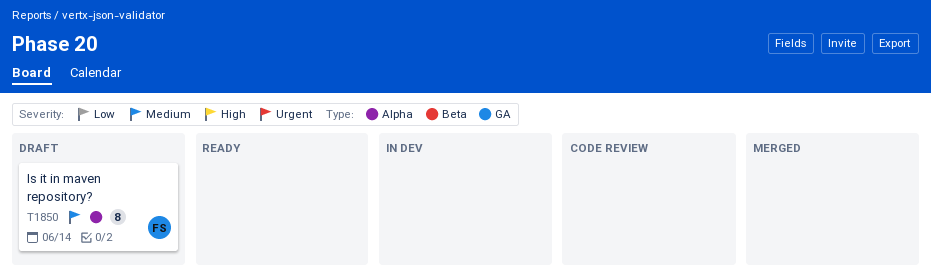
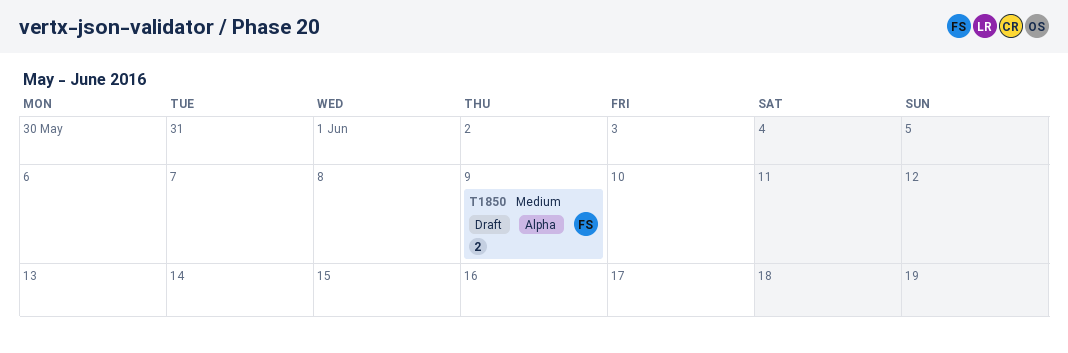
T1850, estimate: 8 -> 2
T1850, due: Jun 14 -> Jun 9

